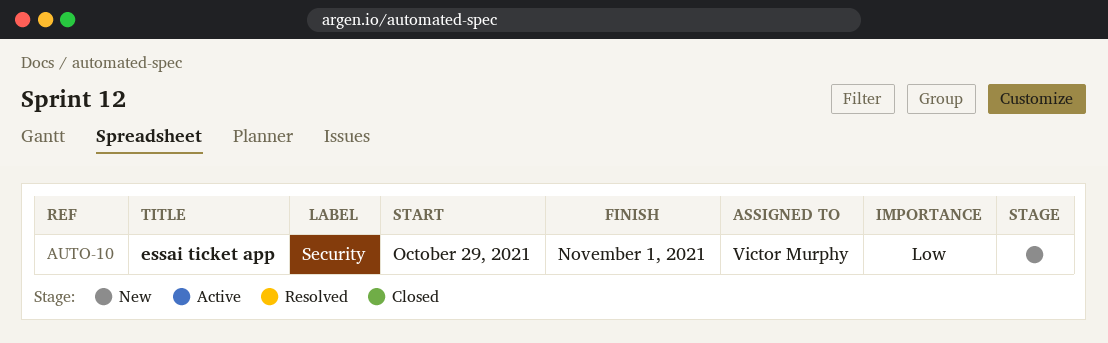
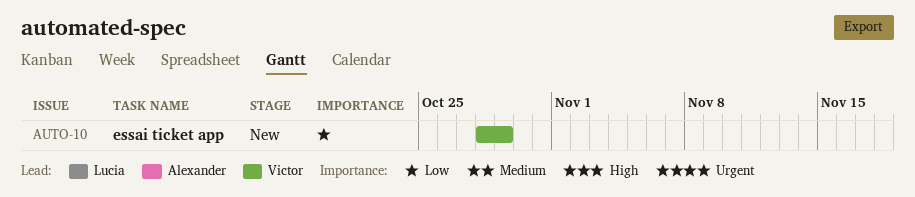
AUTO-10, start: Oct 29 -> Oct 28
AUTO-10, due: Nov 1 -> Oct 29

